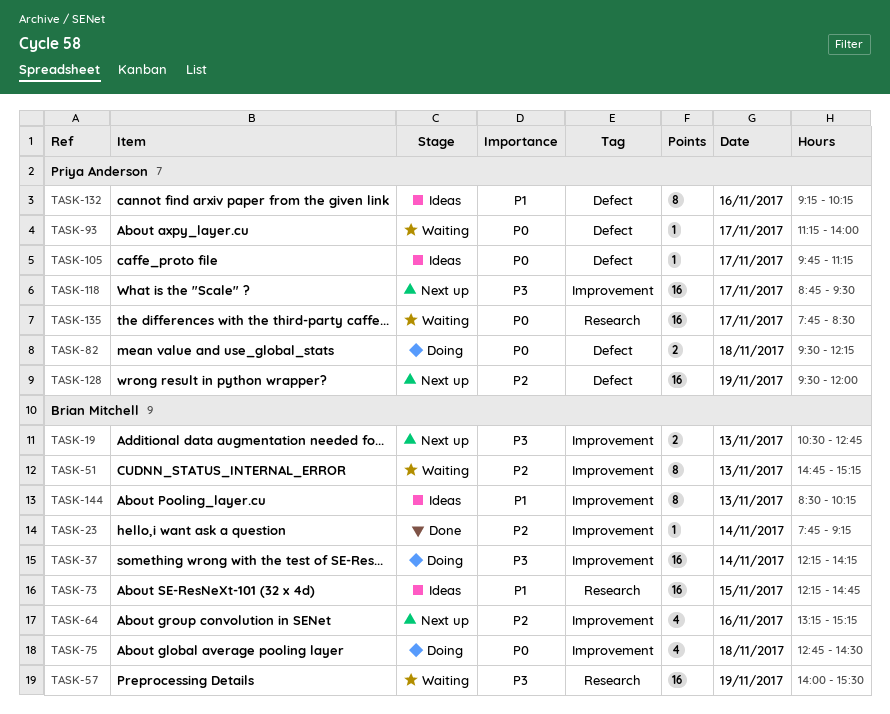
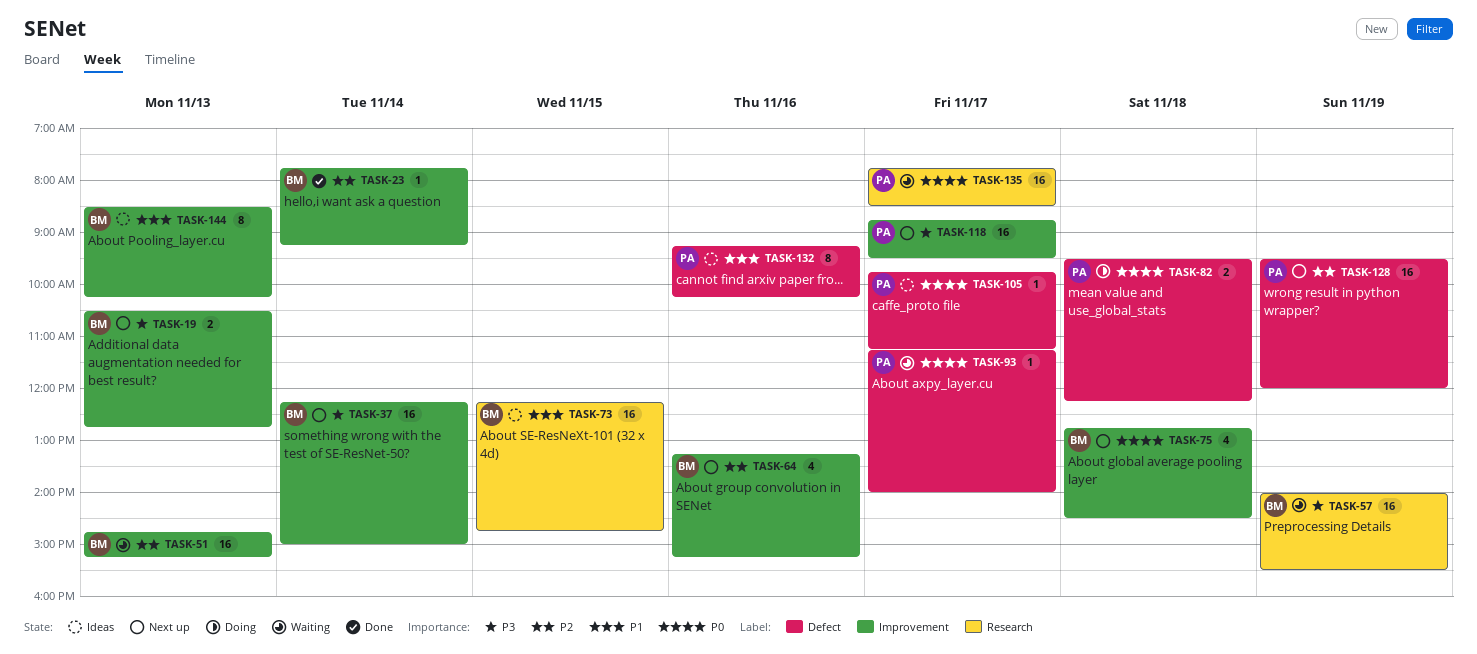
TASK-37, status: Doing -> Next up
TASK-37, ends: 14:15 -> 15:00
TASK-51, estimate: 8 -> 16
TASK-75, status: Doing -> Next up

